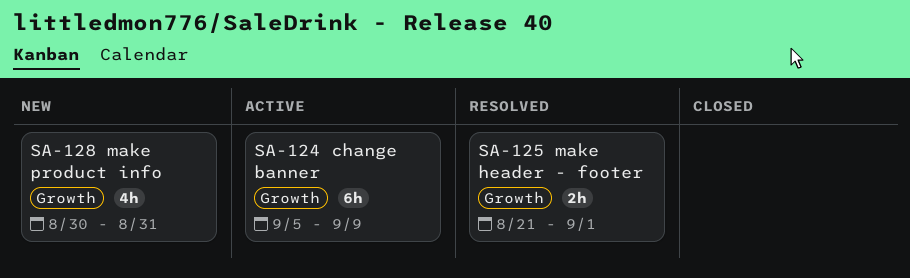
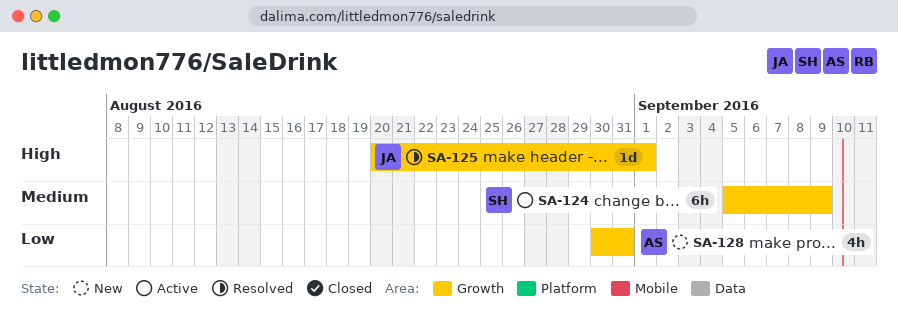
SA-125, estimate: 2h -> 1d
SA-125, start: Aug 21 -> Aug 20

